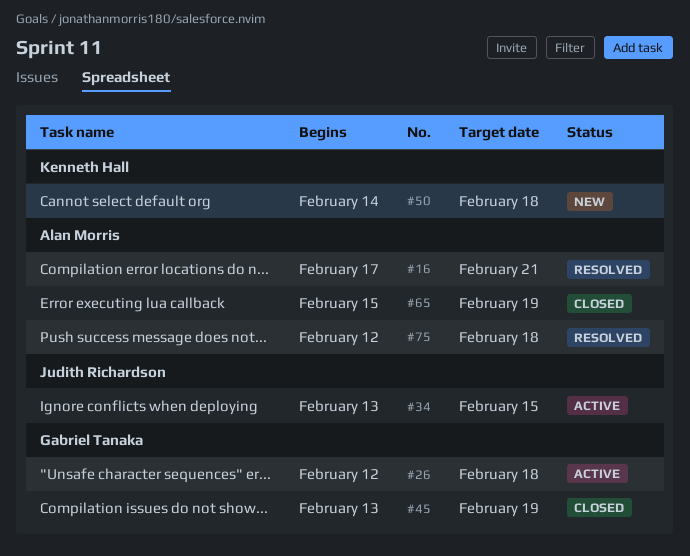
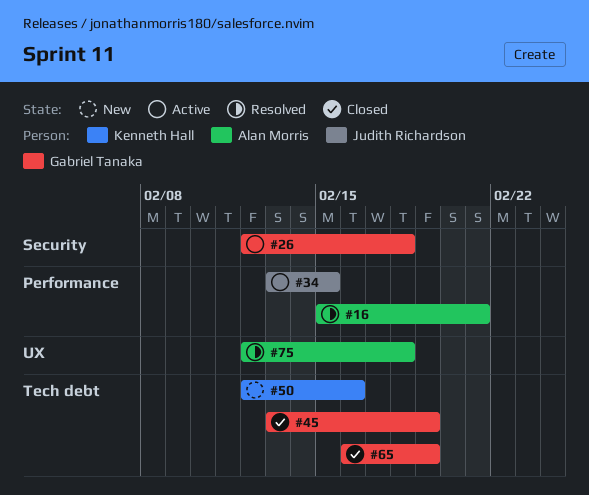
#16, start: Feb 17 -> Feb 15
#50, start: Feb 14 -> Feb 12
#50, due: Feb 18 -> Feb 16
#65, owner: Alan Morris -> Gabriel Tanaka
#65, start: Feb 15 -> Feb 16

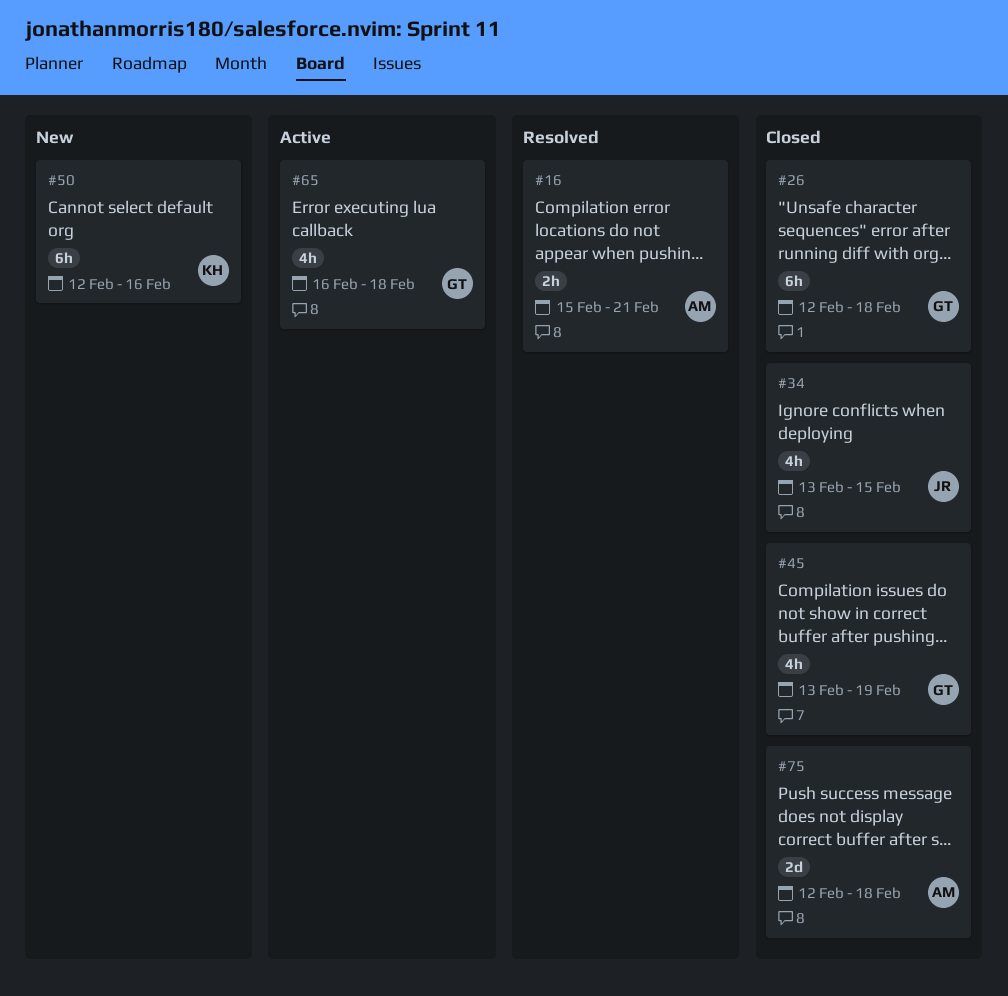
#26, status: Active -> Closed
#34, status: Active -> Closed
#65, status: Closed -> Active
#65, due: Feb 19 -> Feb 18
#75, status: Resolved -> Closed

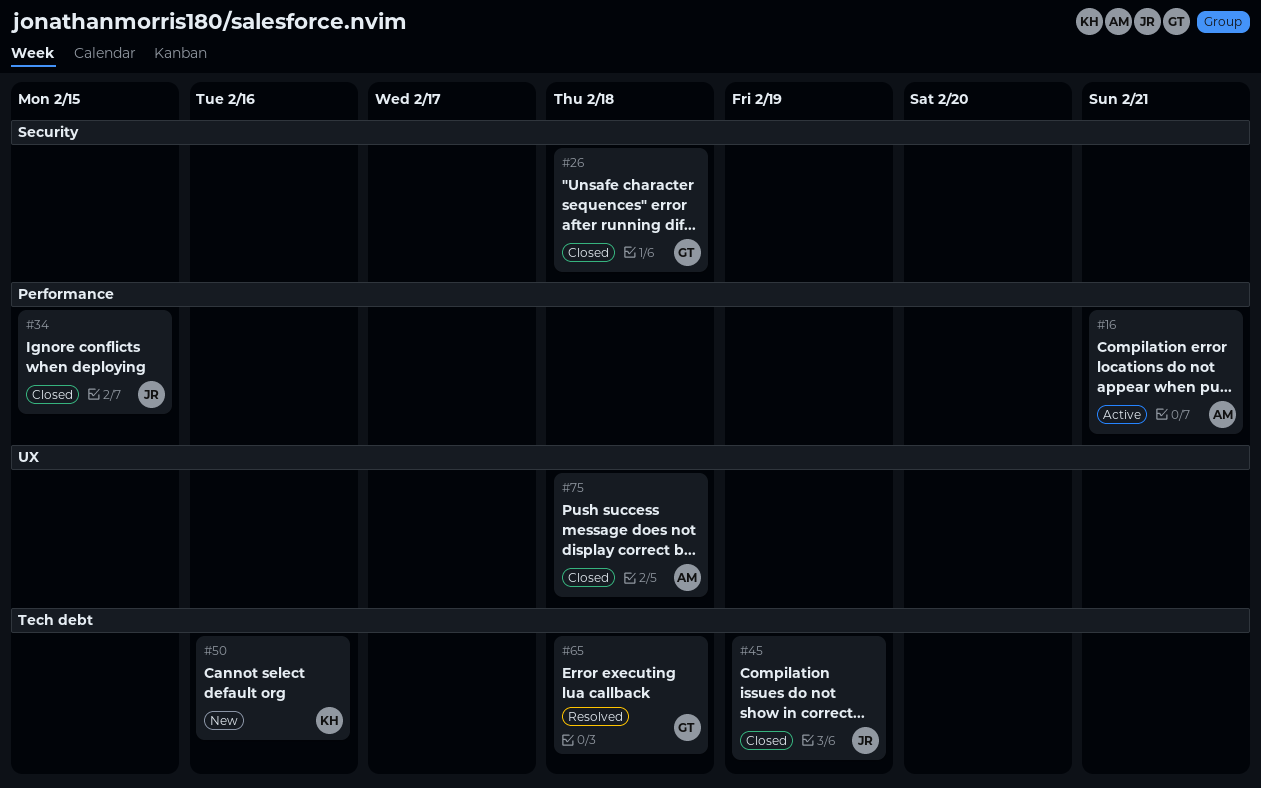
#16, status: Resolved -> Active
#45, owner: GT -> JR
#65, status: Active -> Resolved

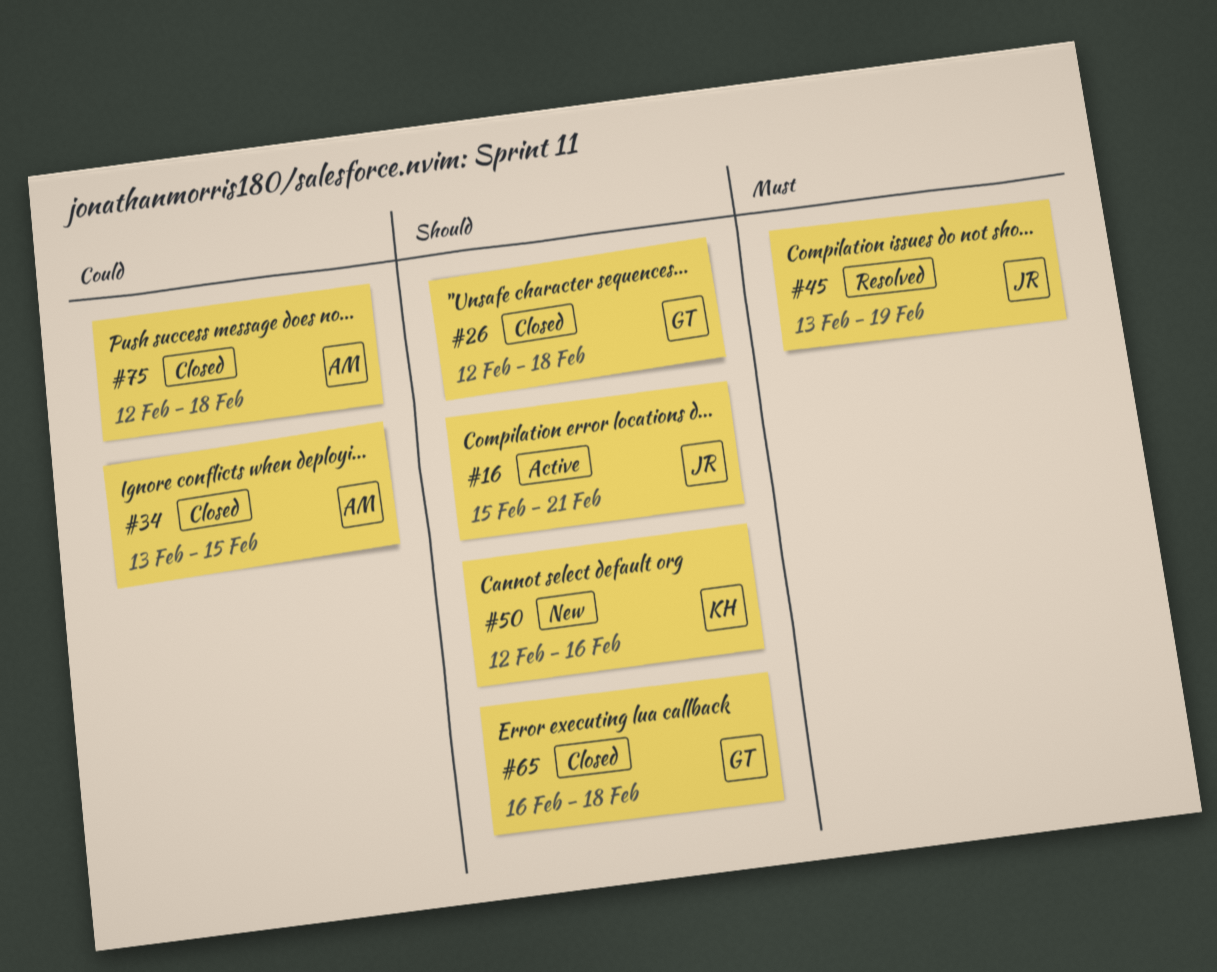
#16, owner: AM -> JR
#34, owner: JR -> AM
#45, status: Closed -> Resolved
#65, status: Resolved -> Closed

